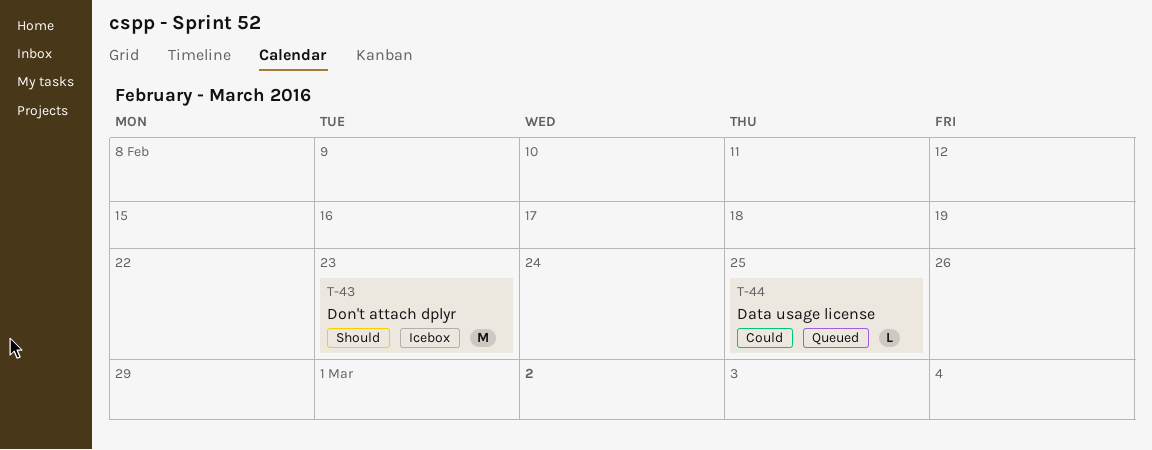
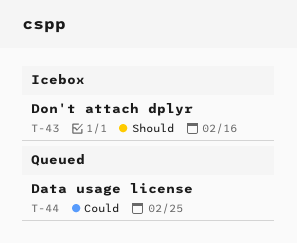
T-43, due: Feb 23 -> Feb 16

